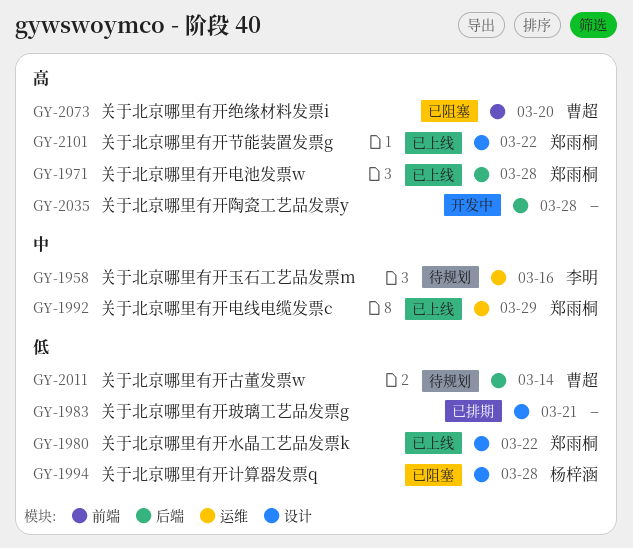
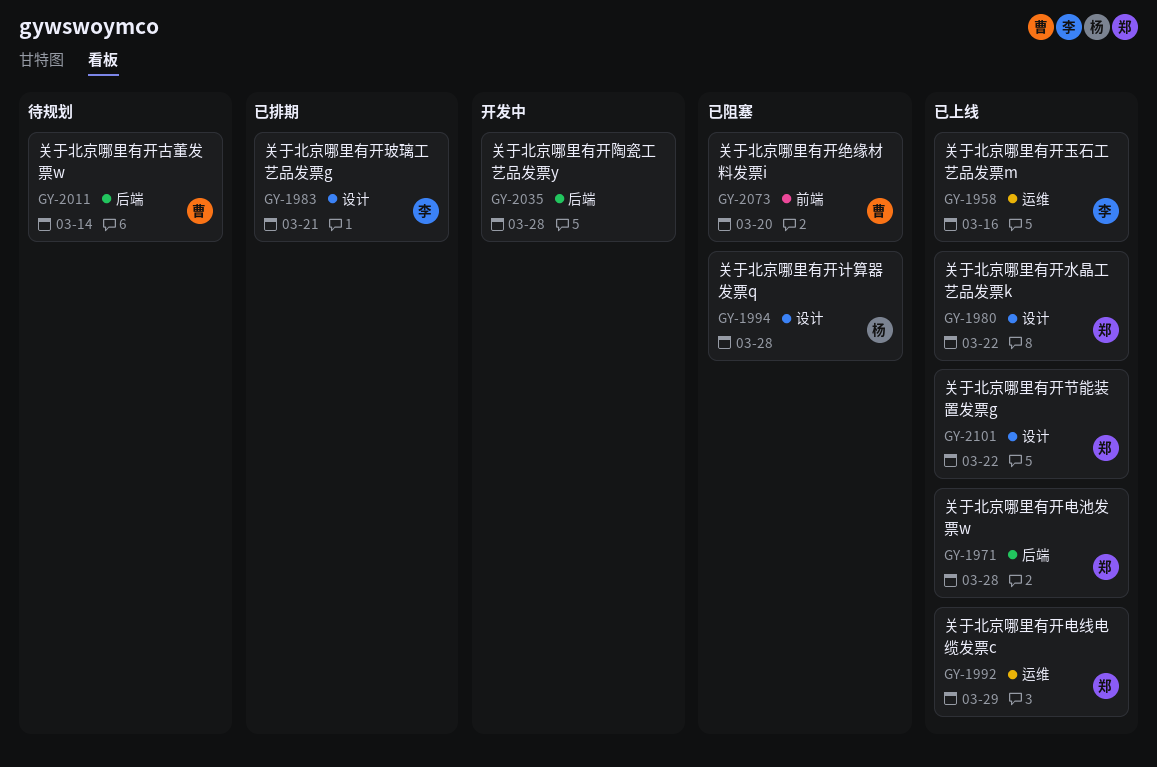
GY-1958, status: 待规划 -> 已上线
GY-1983, owner: none -> 李明

